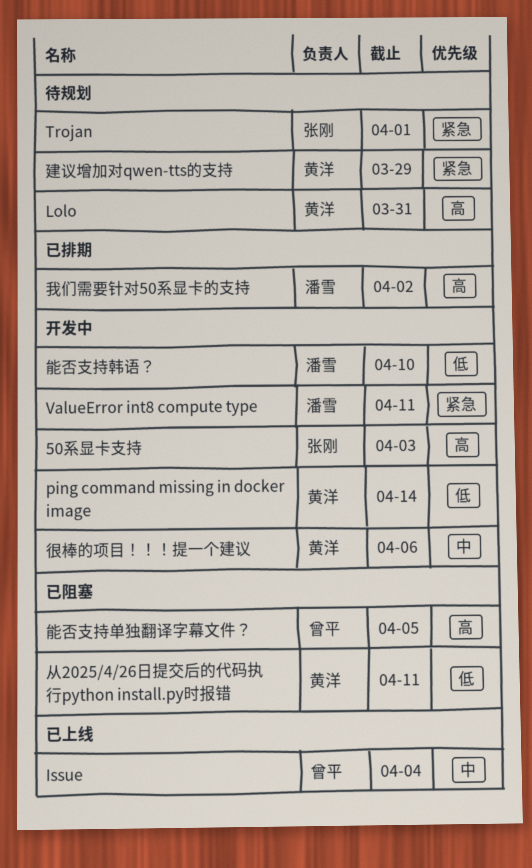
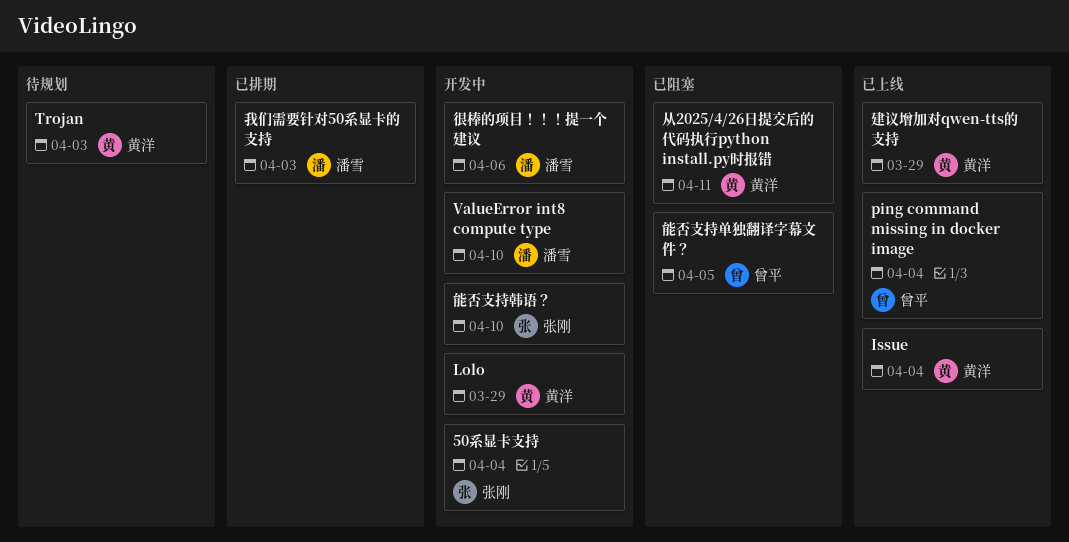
50系显卡支持, due: Apr 3 -> Apr 4
Issue, owner: 曾平 -> 黄洋
Lolo, status: 待规划 -> 开发中
Lolo, due: Mar 31 -> Mar 29
ping command missing in docker image, status: 开发中 -> 已上线
ping command missing in docker image, owner: 黄洋 -> 曾平
ping command missing in docker image, due: Apr 14 -> Apr 4
Trojan, owner: 张刚 -> 黄洋
Trojan, due: Apr 1 -> Apr 3
ValueError int8 compute type, due: Apr 11 -> Apr 10
建议增加对qwen-tts的支持, status: 待规划 -> 已上线
很棒的项目！！！提一个建议, owner: 黄洋 -> 潘雪
我们需要针对50系显卡的支持, due: Apr 2 -> Apr 3
能否支持韩语？, owner: 潘雪 -> 张刚

